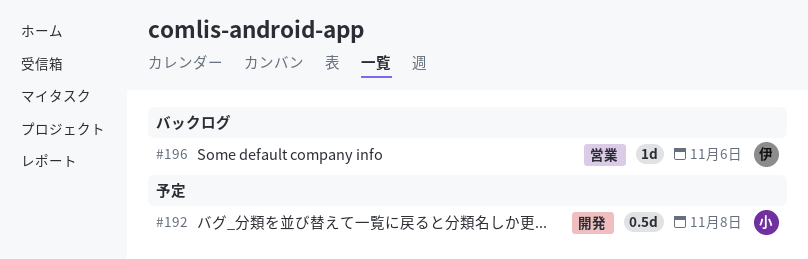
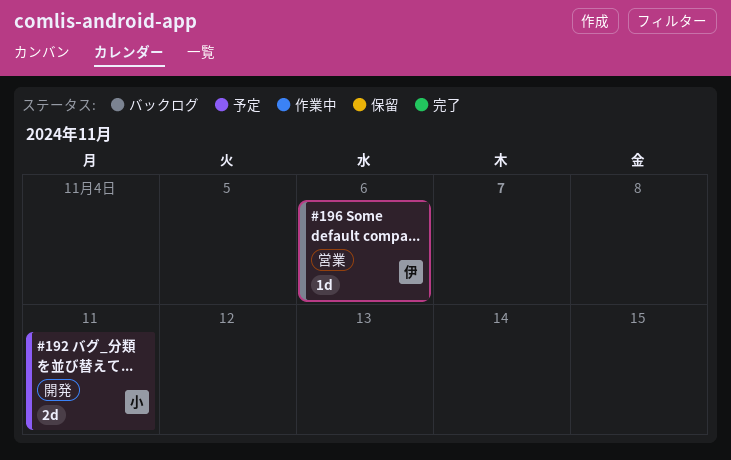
#192, estimate: 0.5d -> 2d
#192, due: Nov 8 -> Nov 11

